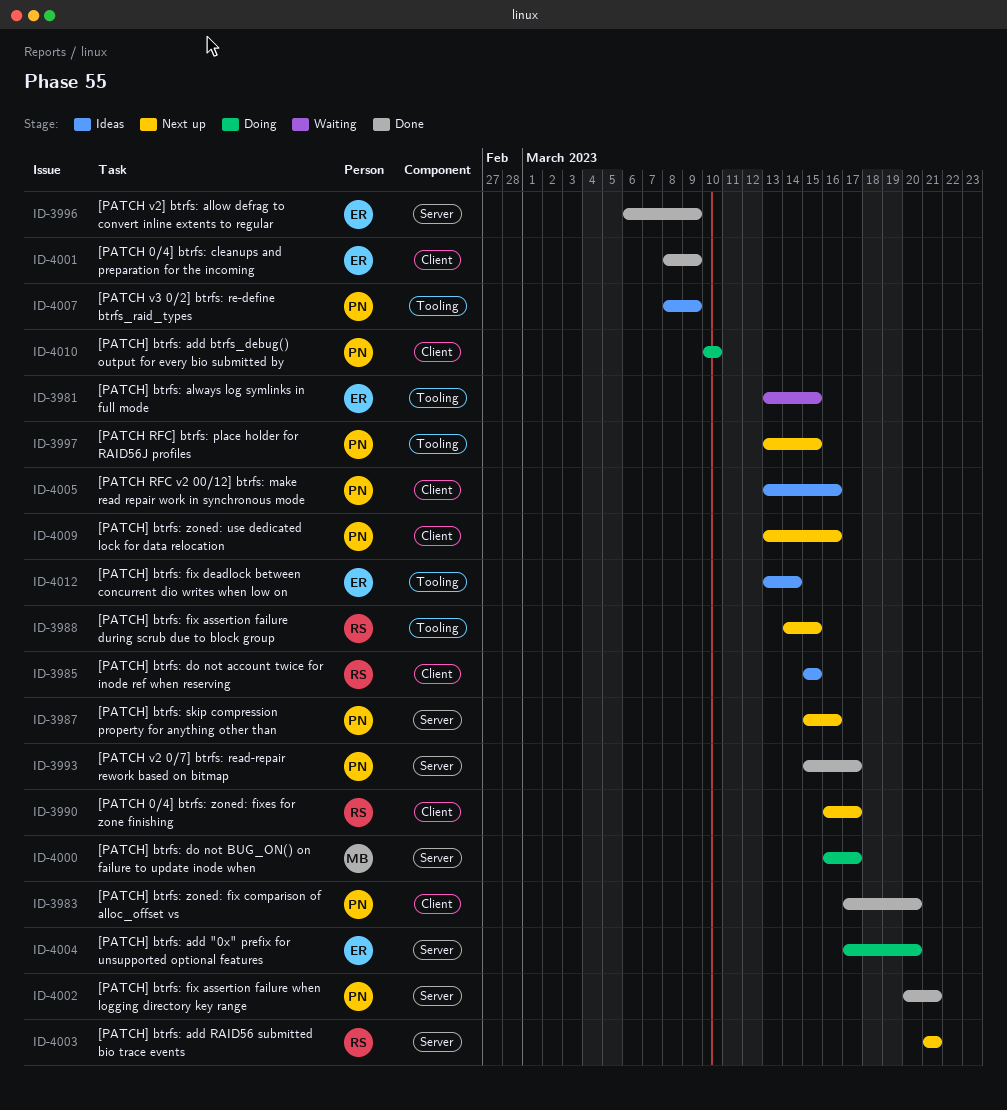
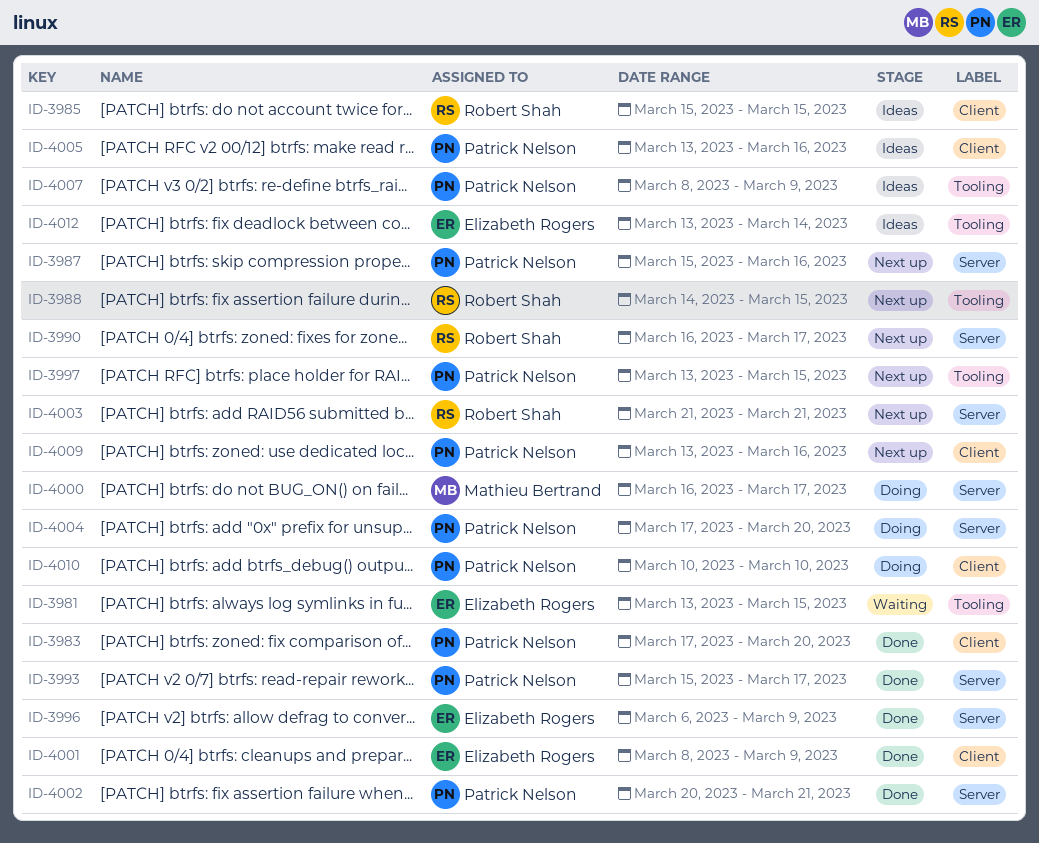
ID-3990, label: Client -> Server
ID-4004, owner: Elizabeth Rogers -> Patrick Nelson

